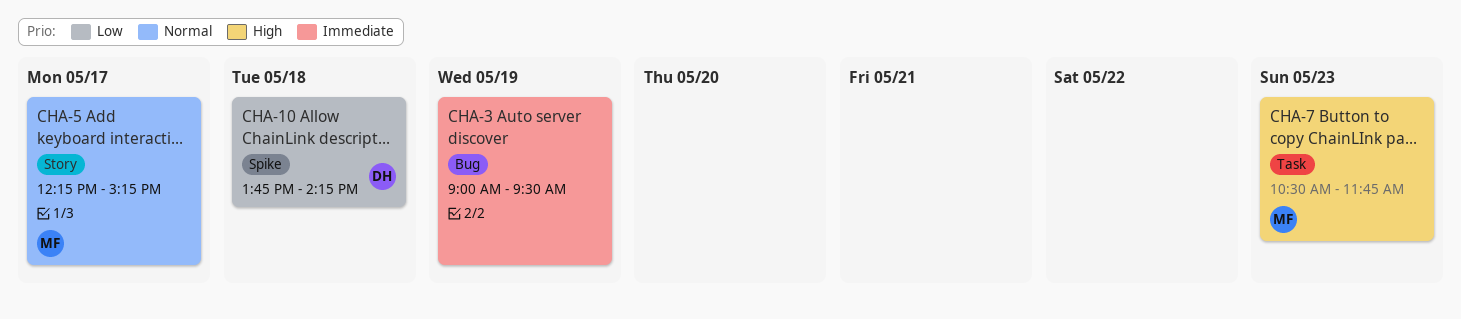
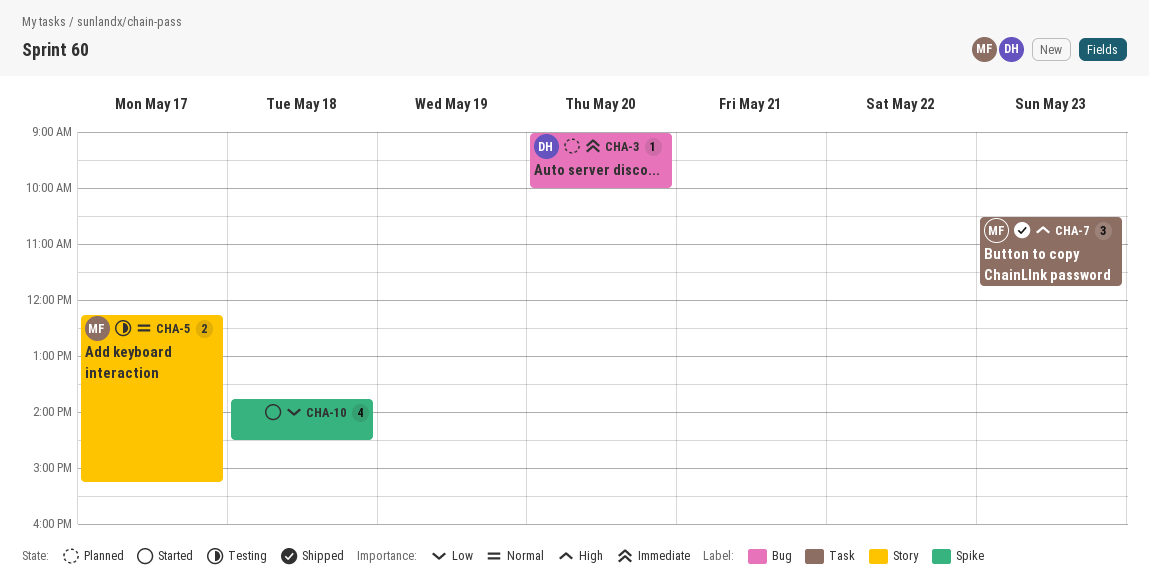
CHA-3, owner: none -> DH
CHA-3, day: May 19 -> May 20
CHA-3, ends: 09:30 -> 10:00
CHA-10, owner: DH -> none
CHA-10, ends: 14:15 -> 14:30

